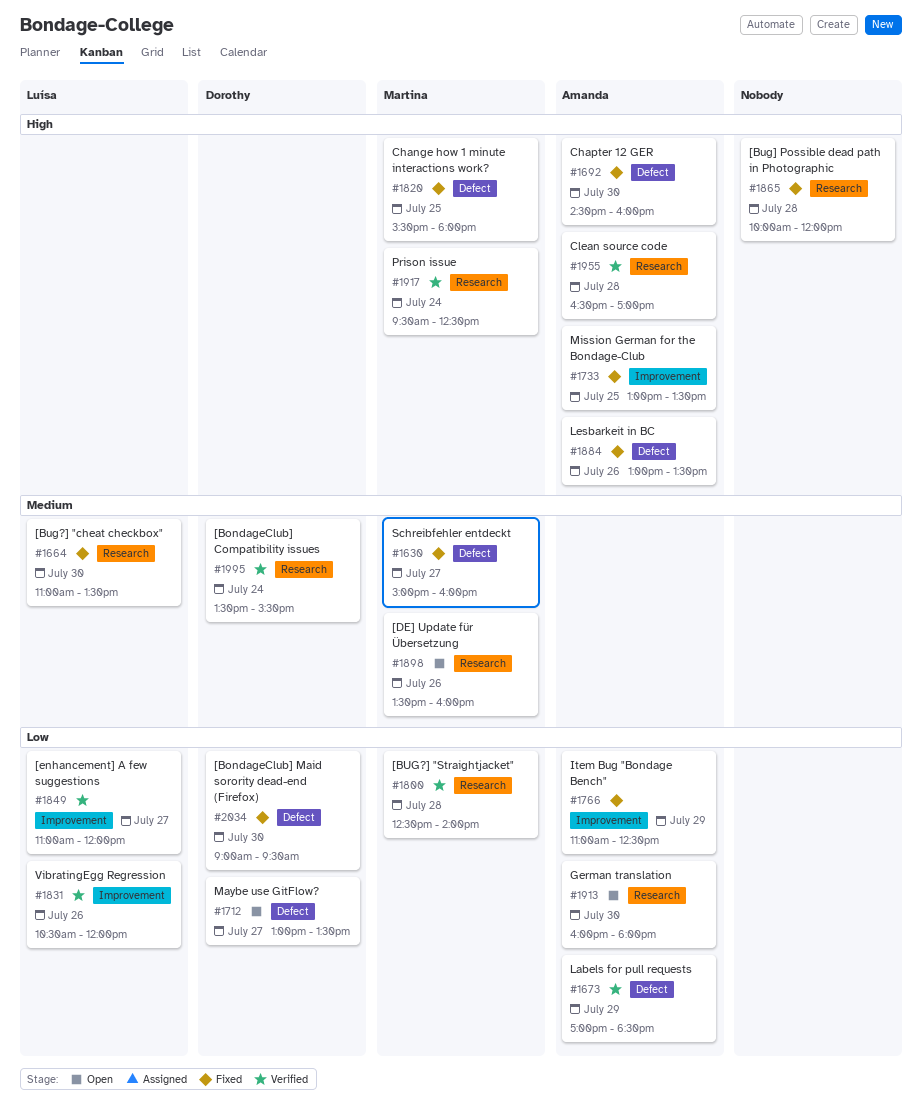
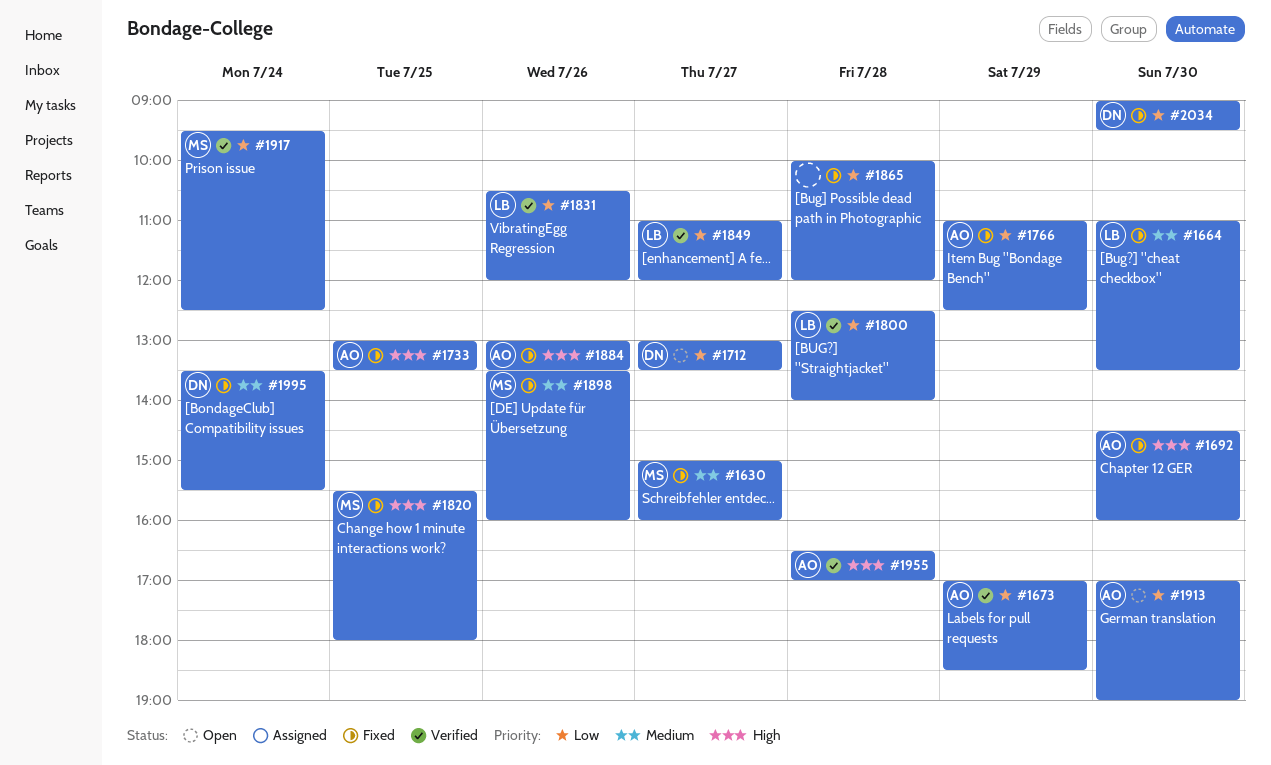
#1800, owner: Martina -> Luísa
#1865, priority: High -> Low
#1898, status: Open -> Fixed
#1913, begins: 16:00 -> 17:00
#1913, ends: 18:00 -> 19:00
#1917, priority: High -> Low
#1995, status: Verified -> Fixed

